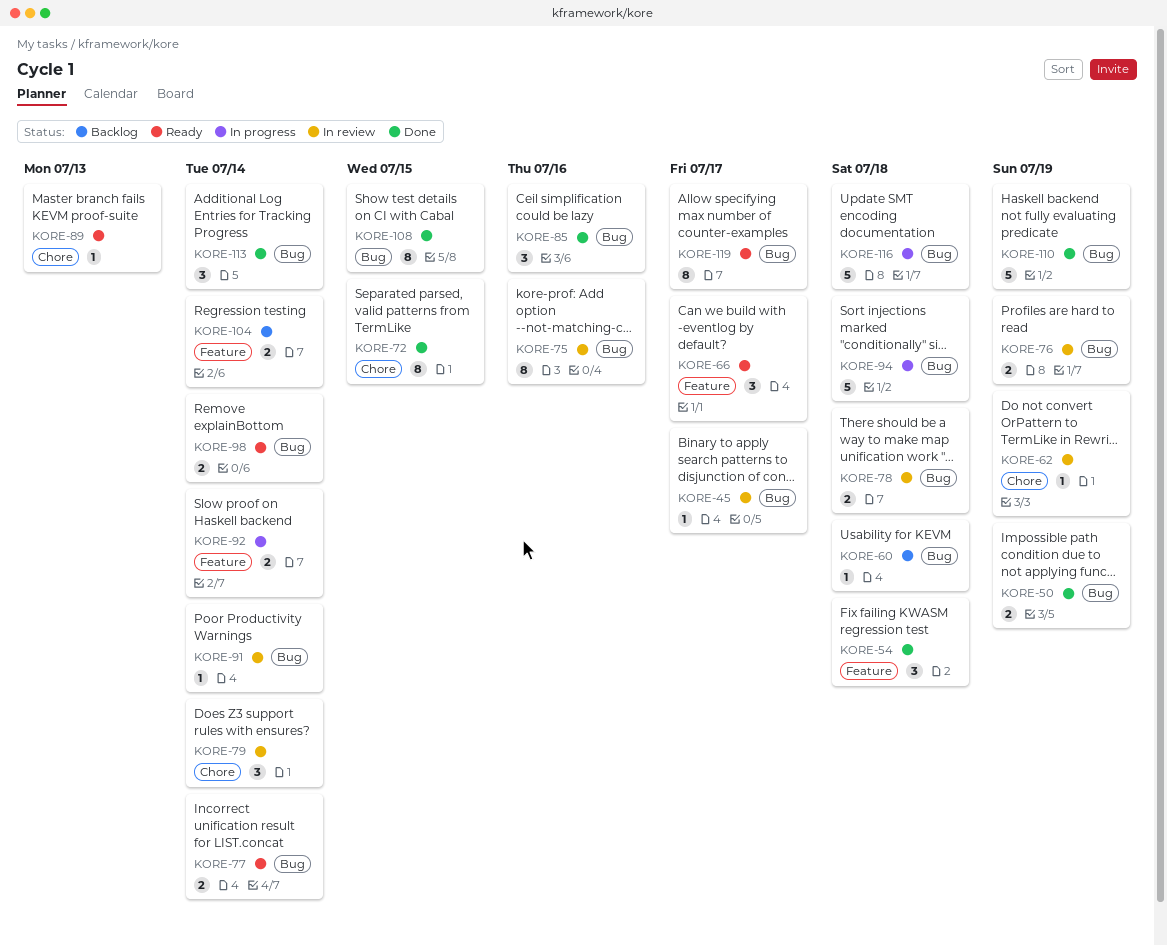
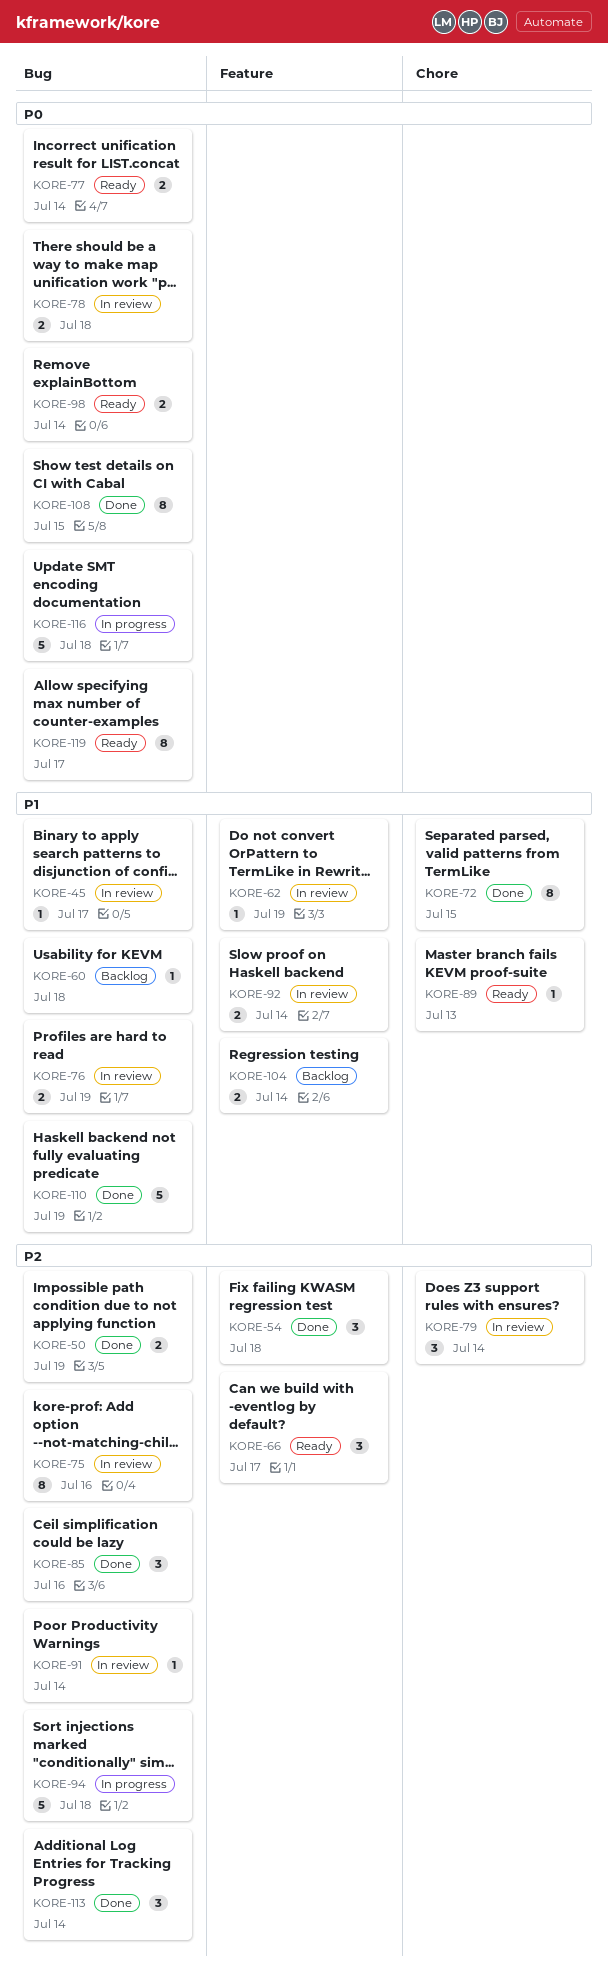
KORE-62, label: Chore -> Feature
KORE-92, status: In progress -> In review

